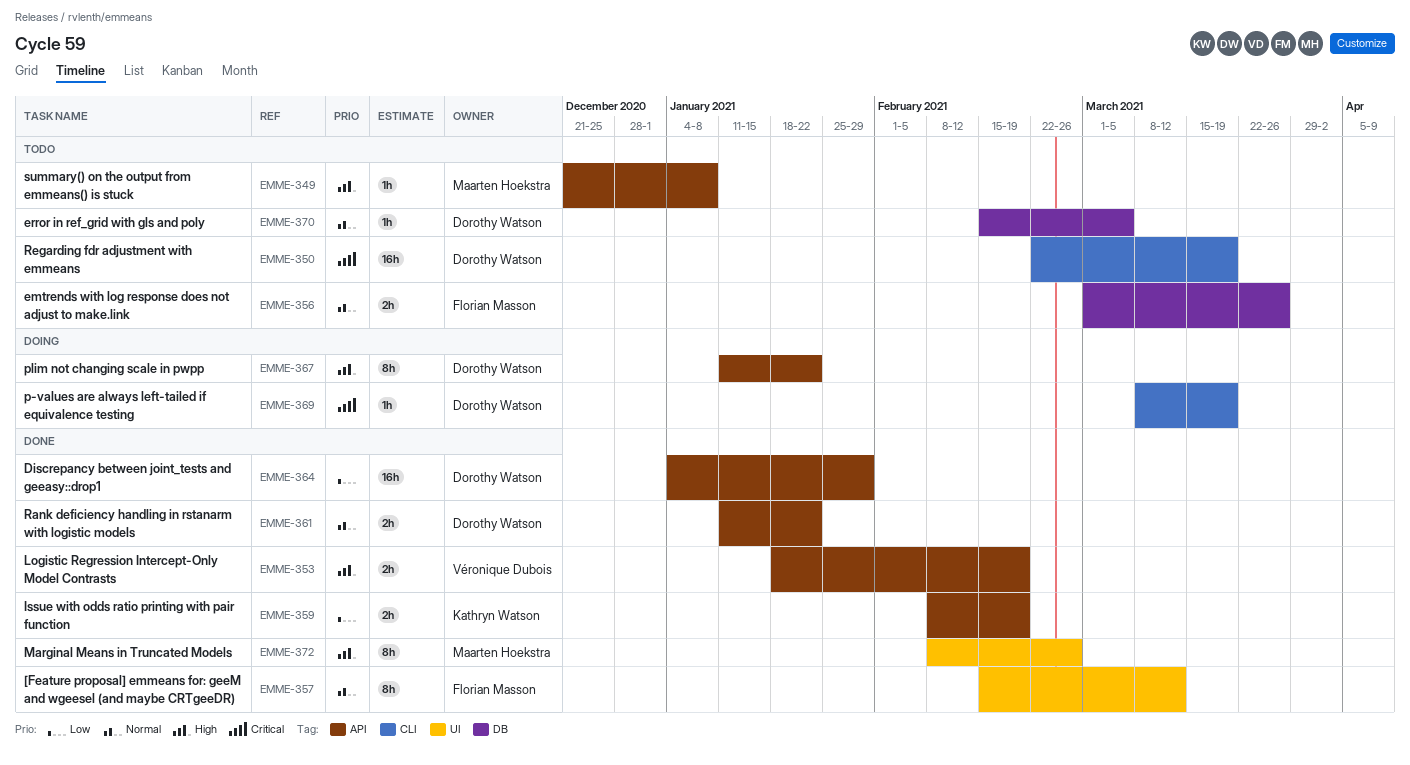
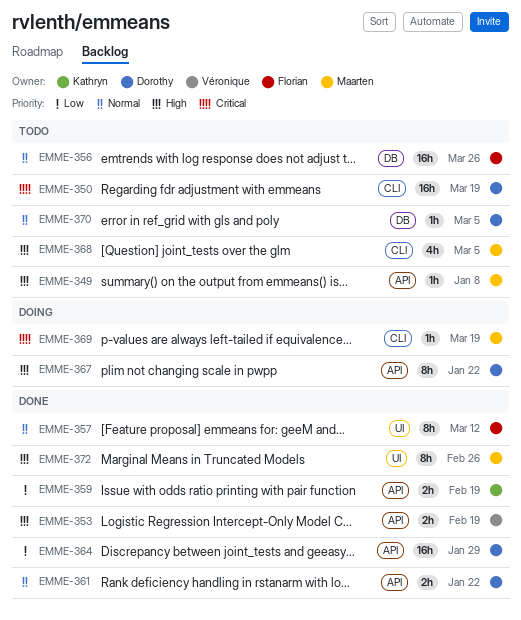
EMME-356, estimate: 2h -> 16h
EMME-368: none -> present
EMME-369, owner: Dorothy Watson -> Maarten Hoekstra

